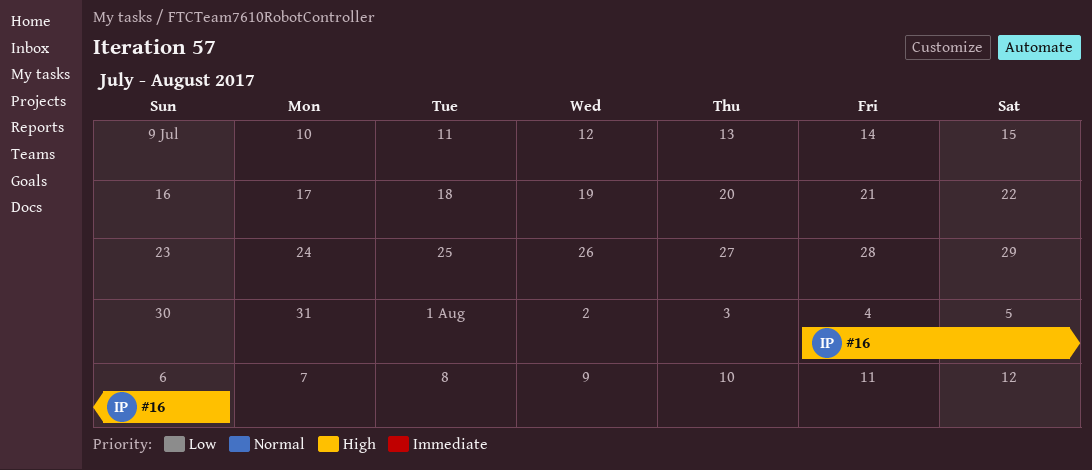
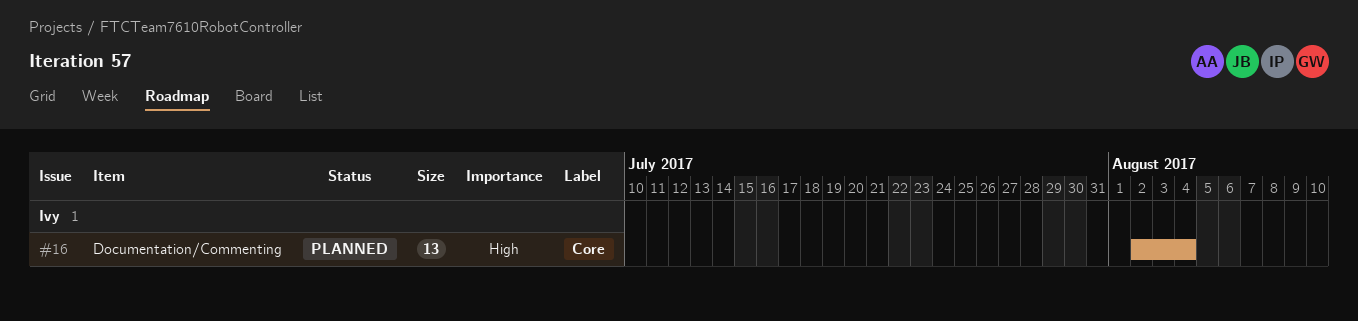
#16, start: Aug 4 -> Aug 2
#16, due: Aug 6 -> Aug 4

